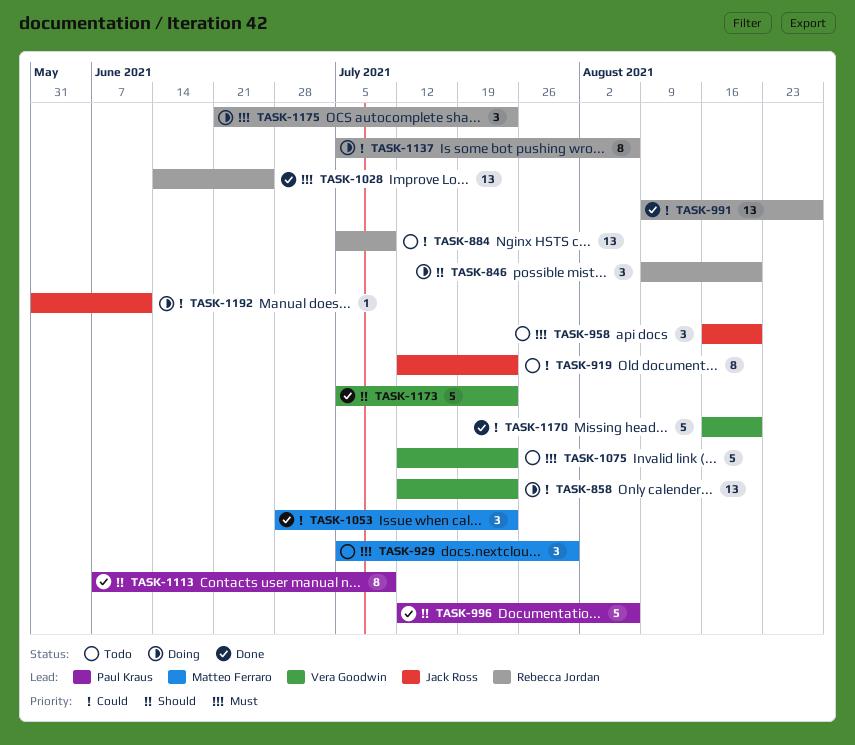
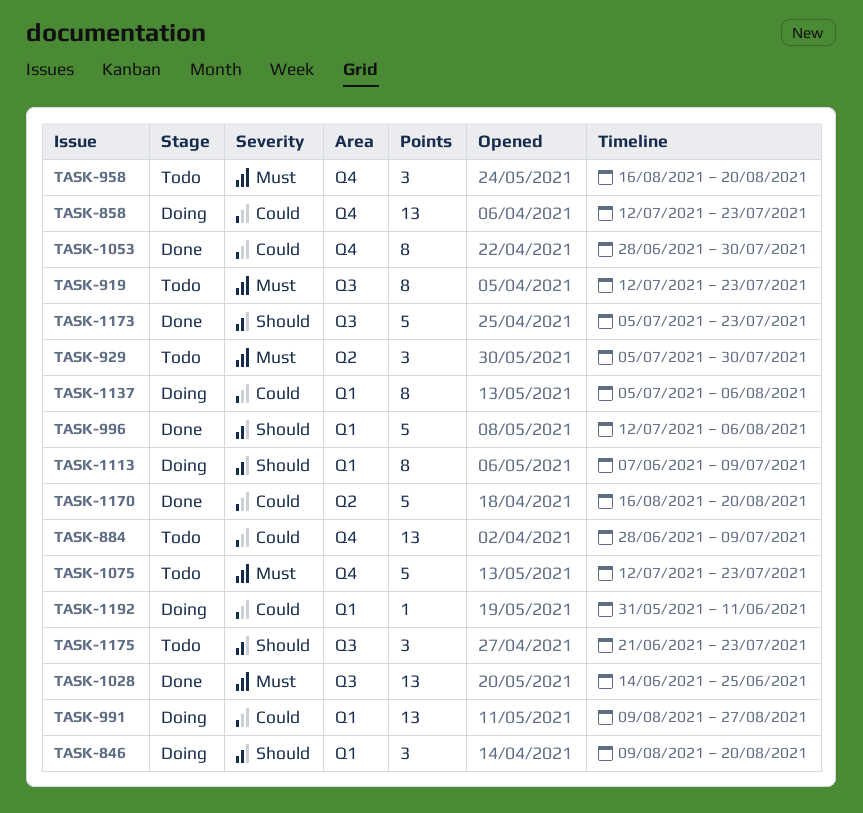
TASK-884, start: Jul 5 -> Jun 28
TASK-919, priority: Could -> Must
TASK-991, status: Done -> Doing
TASK-1053, estimate: 3 -> 8
TASK-1053, due: Jul 23 -> Jul 30
TASK-1113, status: Done -> Doing
TASK-1175, status: Doing -> Todo
TASK-1175, priority: Must -> Should

